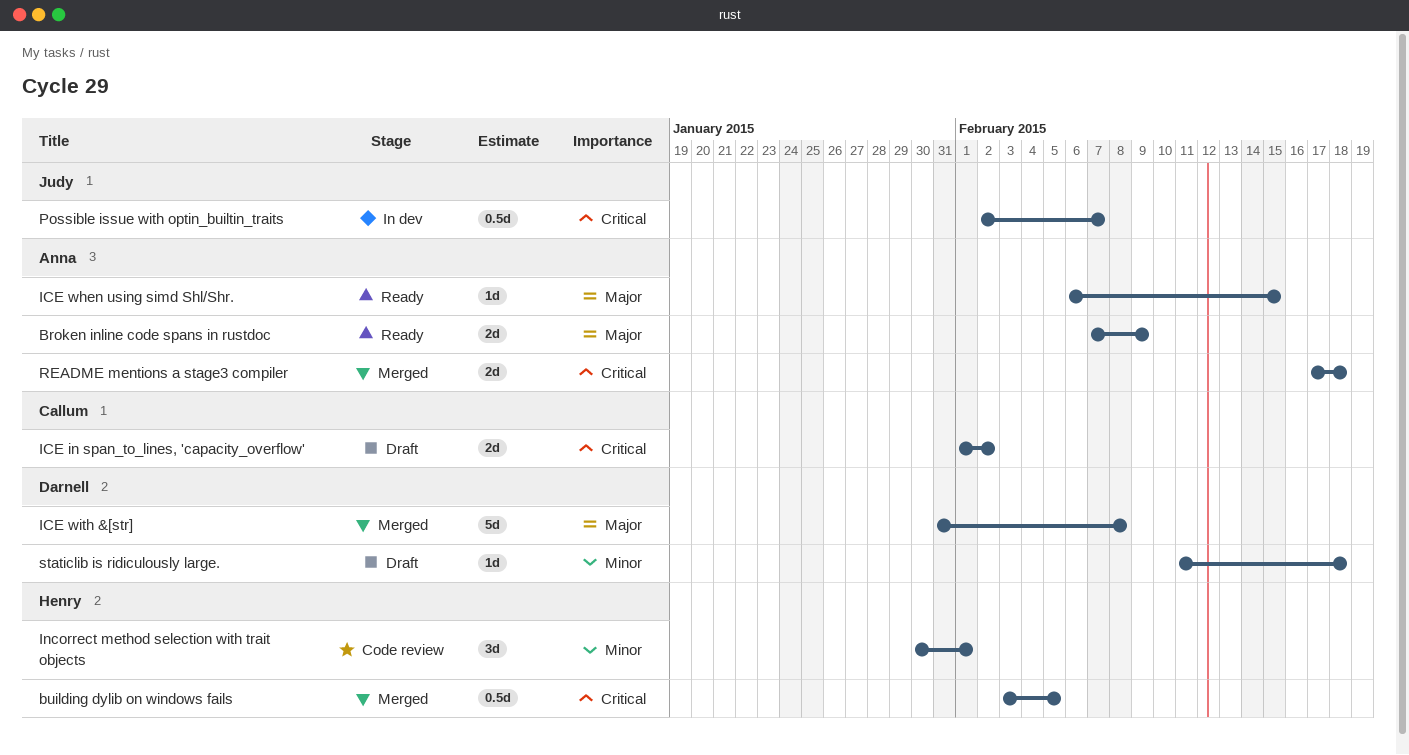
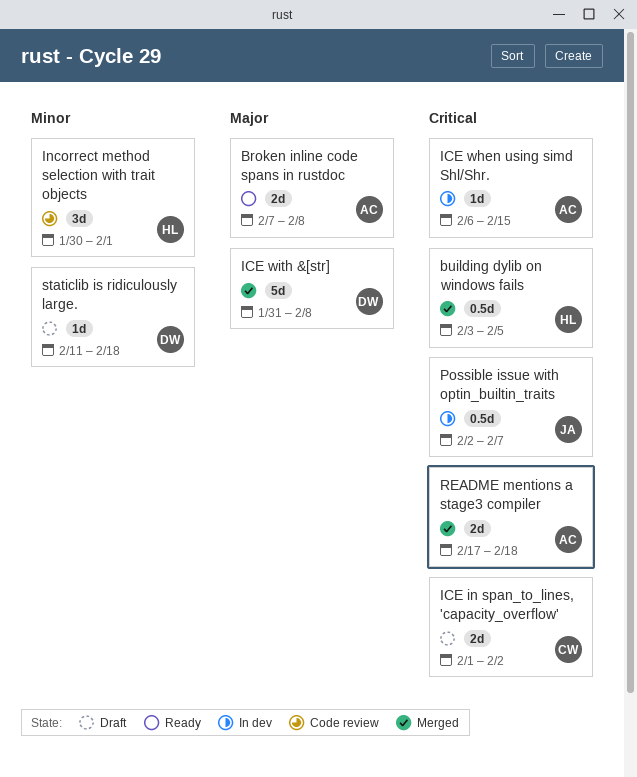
Broken inline code spans in rustdoc, due: Feb 9 -> Feb 8
ICE when using simd Shl/Shr., status: Ready -> In dev
ICE when using simd Shl/Shr., priority: Major -> Critical

